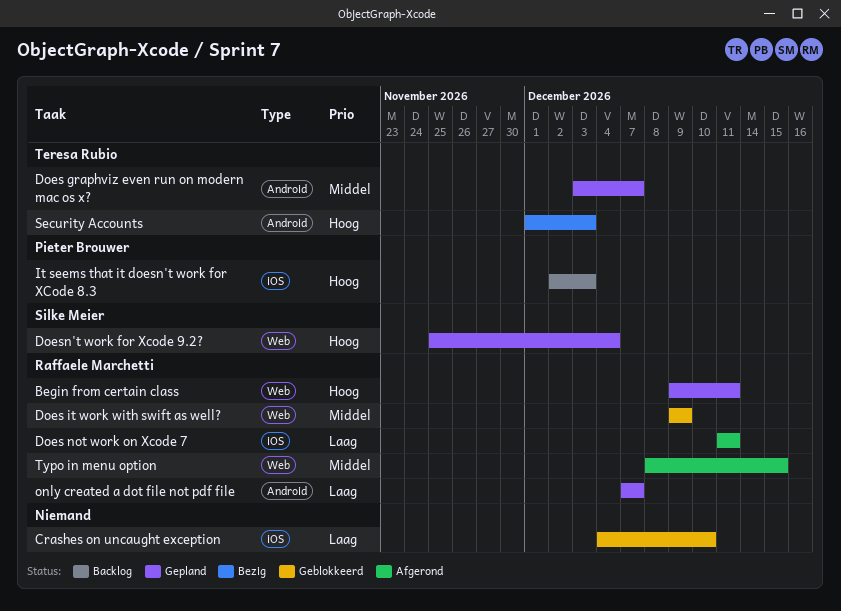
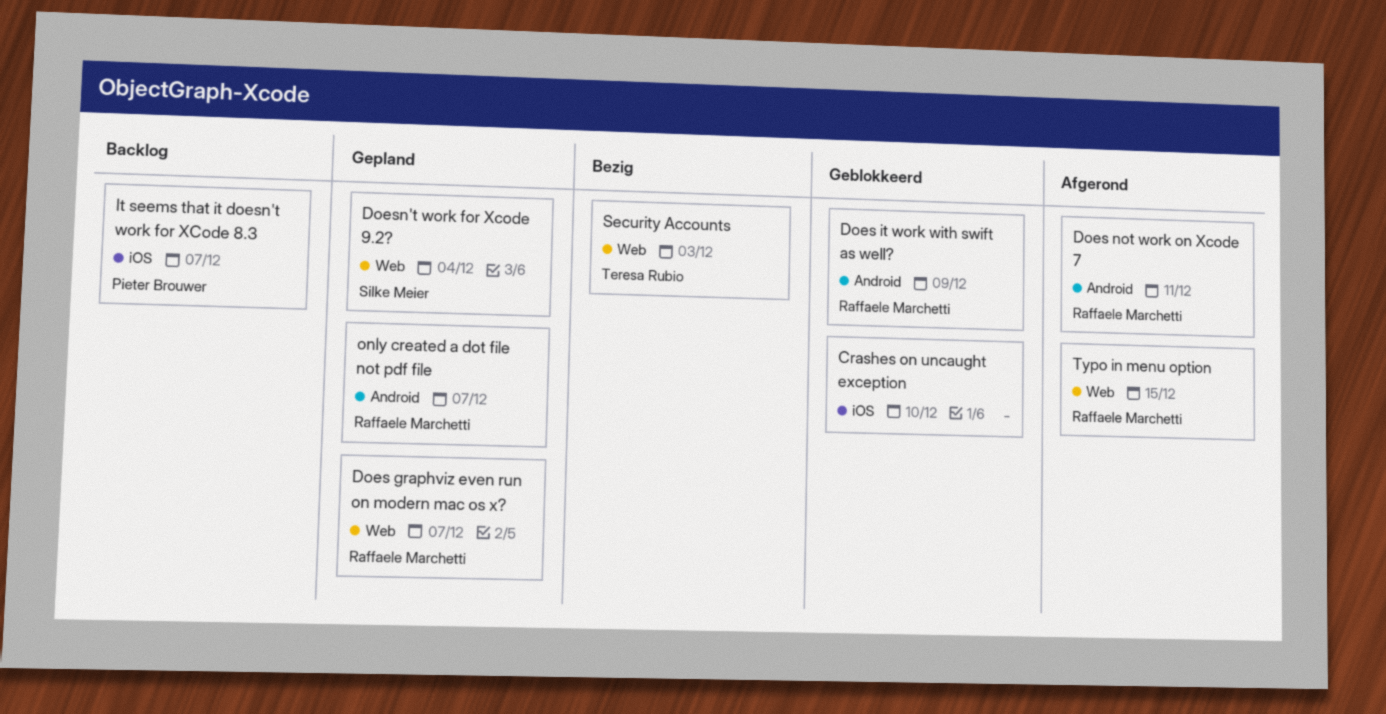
Begin from certain class: present -> none
Does graphviz even run on modern mac os x?, owner: Teresa Rubio -> Raffaele Marchetti
Does graphviz even run on modern mac os x?, label: Android -> Web
Does it work with swift as well?, label: Web -> Android
Does not work on Xcode 7, label: iOS -> Android
It seems that it doesn't work for XCode 8.3, due: Dec 3 -> Dec 7
Security Accounts, label: Android -> Web

